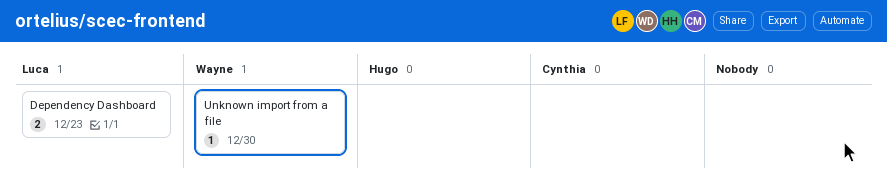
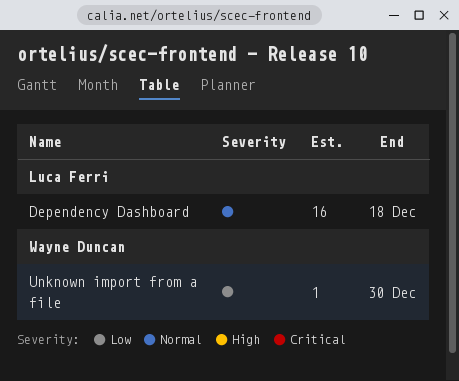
Dependency Dashboard, estimate: 2 -> 16
Dependency Dashboard, due: Dec 23 -> Dec 18

